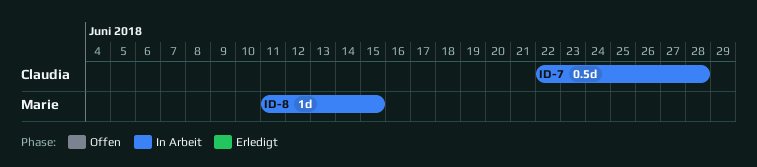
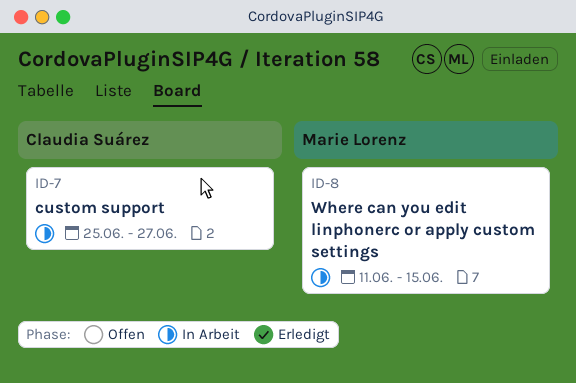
ID-7, start: Jun 22 -> Jun 25
ID-7, due: Jun 28 -> Jun 27

